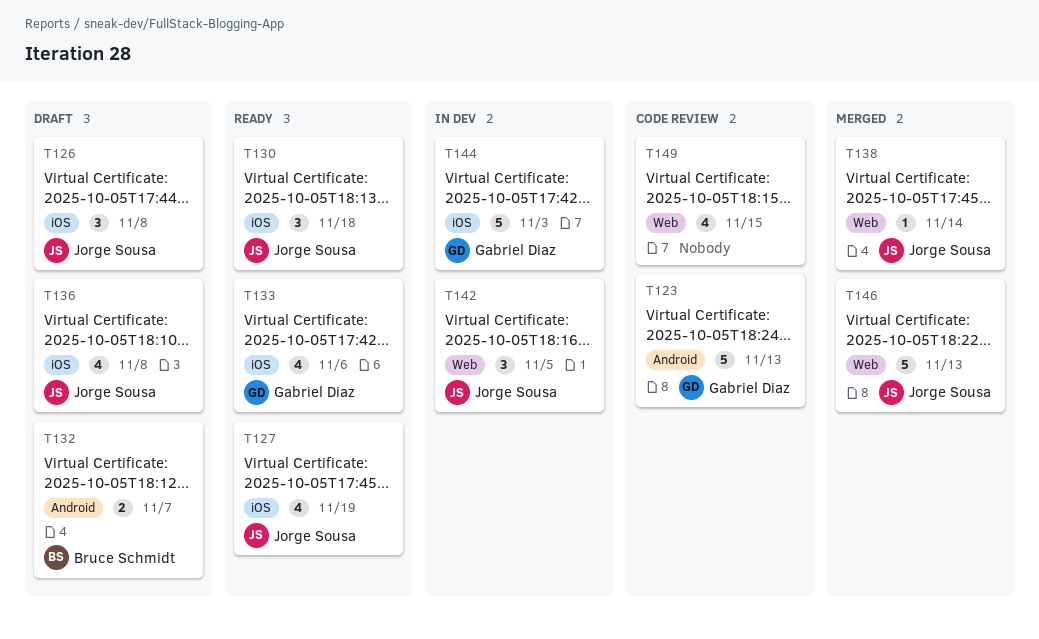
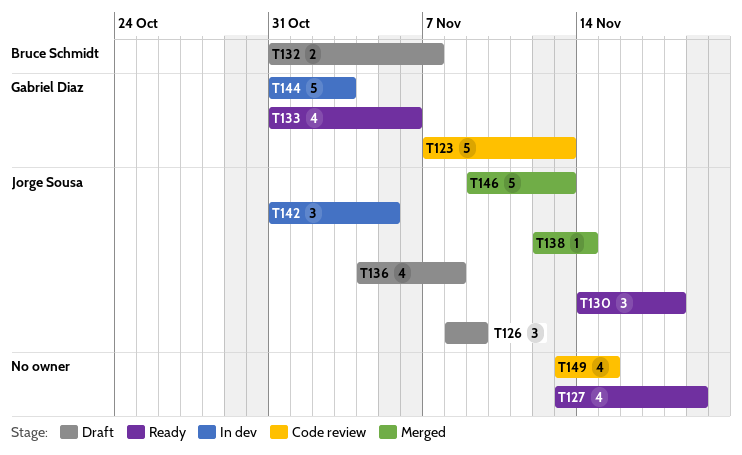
T126, due: Nov 8 -> Nov 9
T127, owner: Jorge Sousa -> none

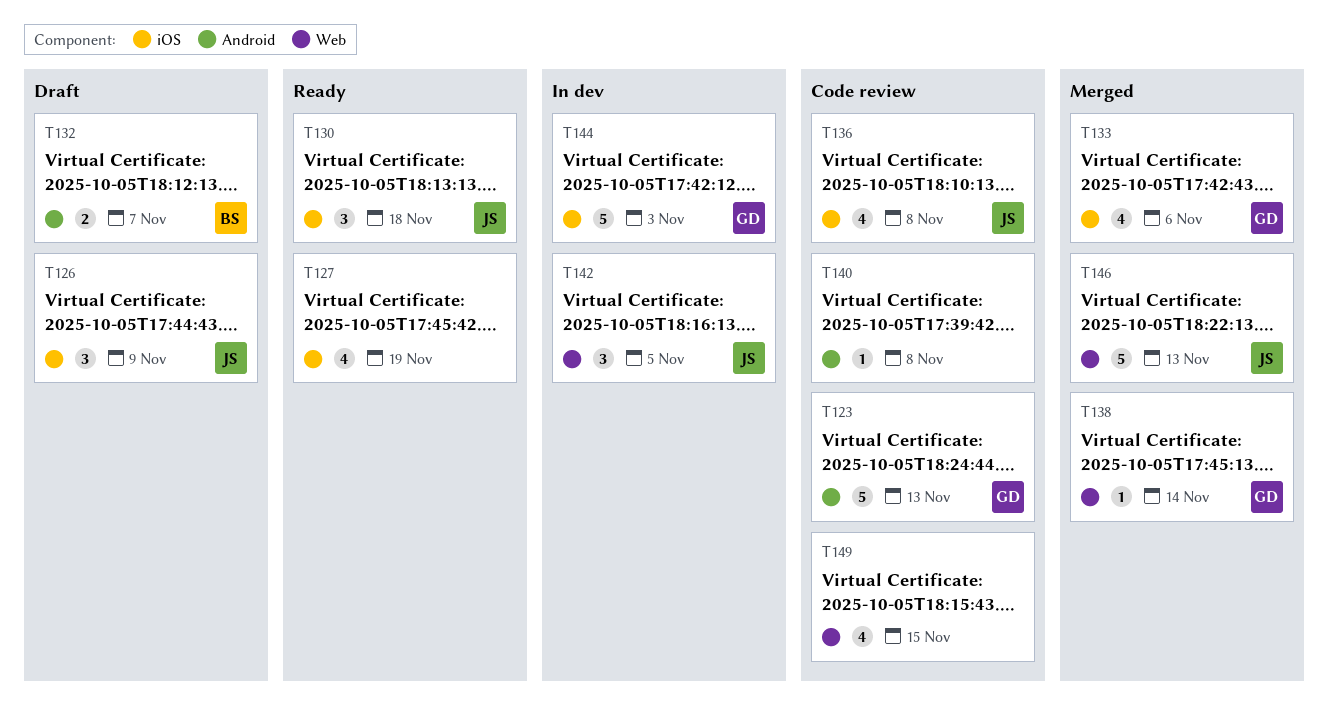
T133, status: Ready -> Merged
T136, status: Draft -> Code review
T138, owner: Jorge Sousa -> Gabriel Diaz
T140: none -> present

